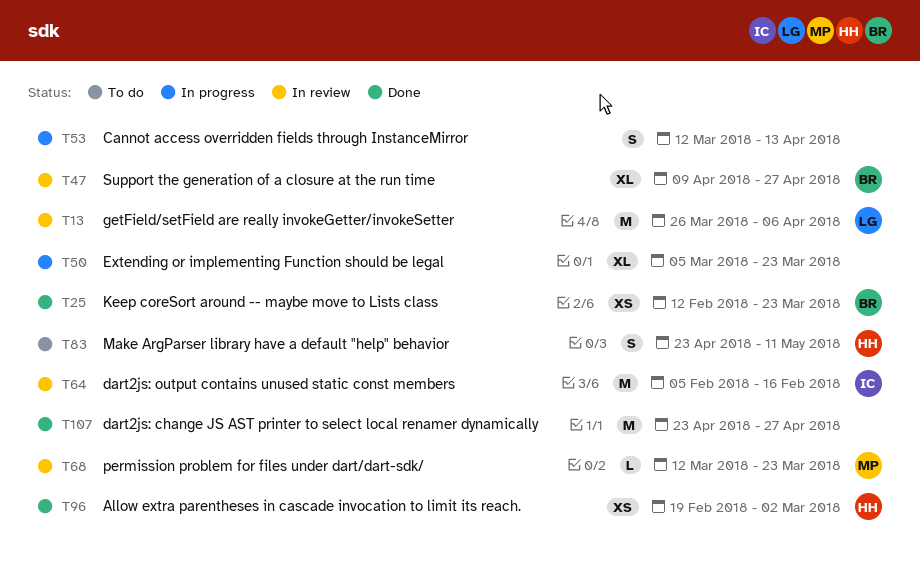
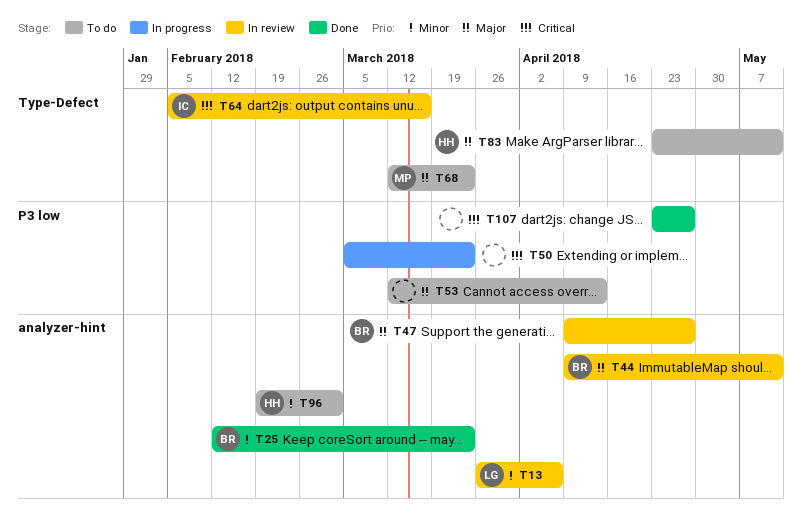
T44: none -> present
T53, status: In progress -> To do
T64, due: Feb 16 -> Mar 16
T68, status: In review -> To do
T96, status: Done -> To do

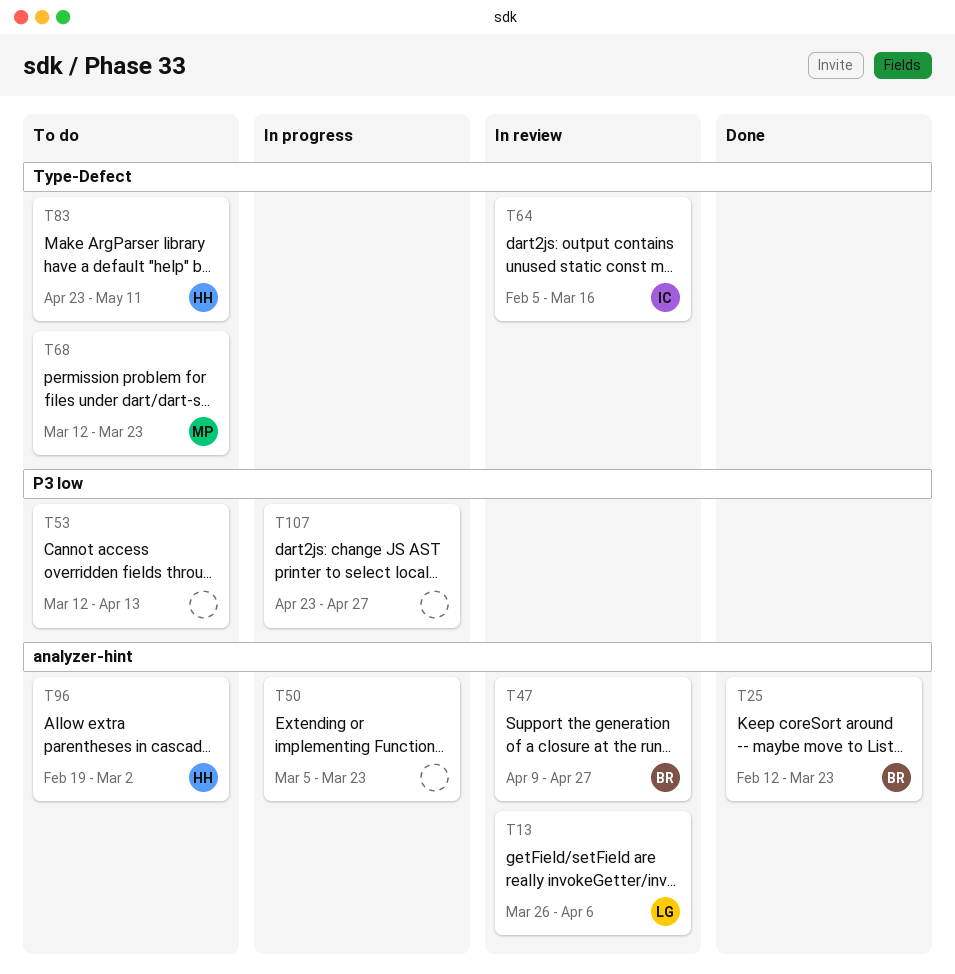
T44: present -> none
T50, label: P3 low -> analyzer-hint
T107, status: Done -> In progress

